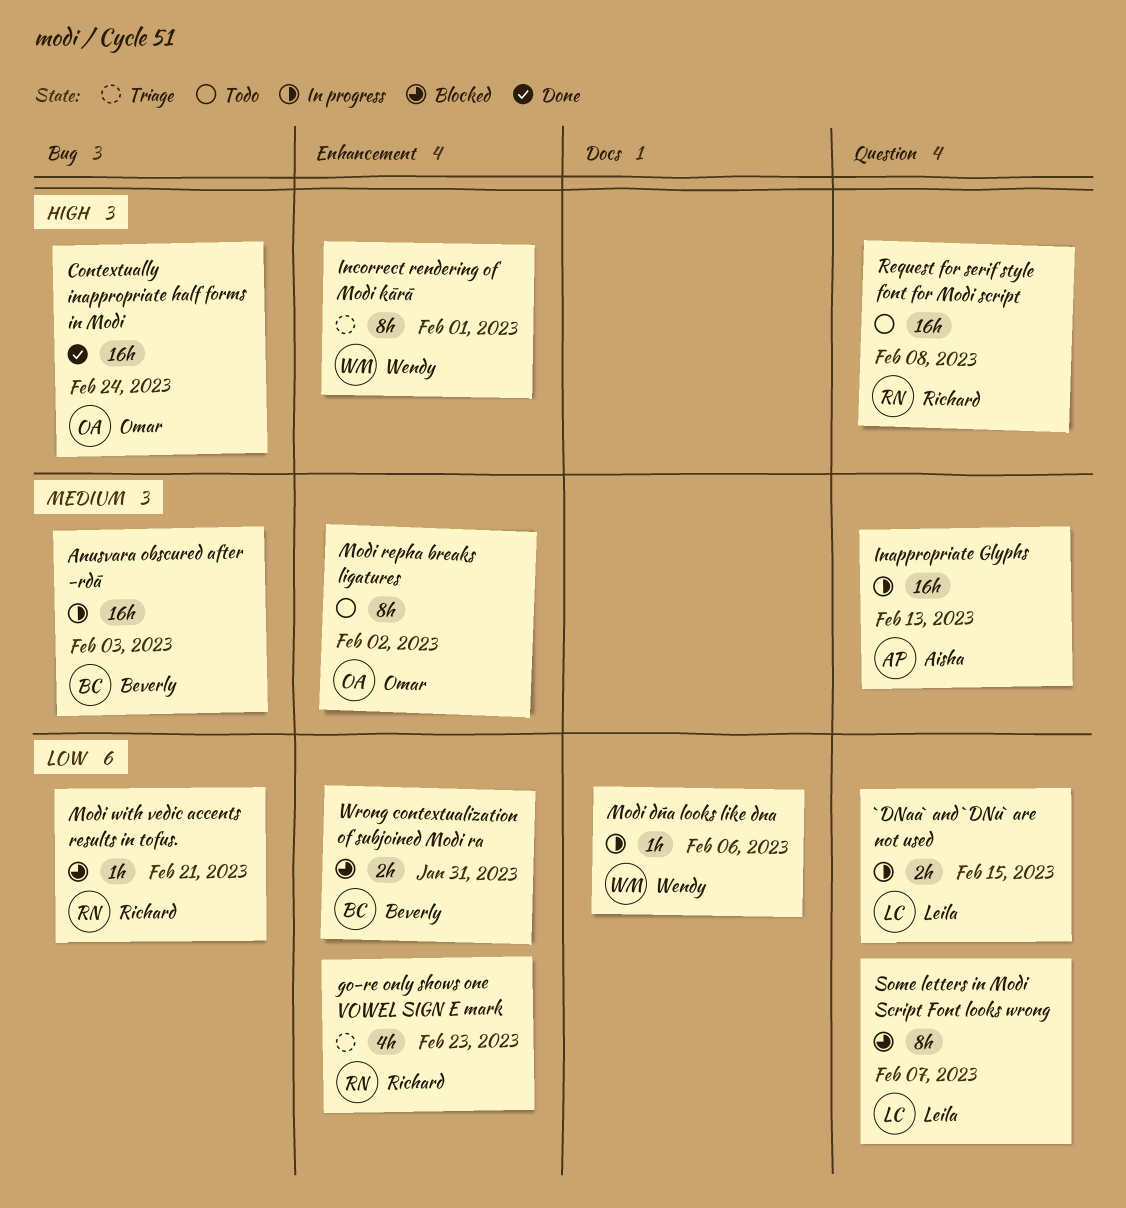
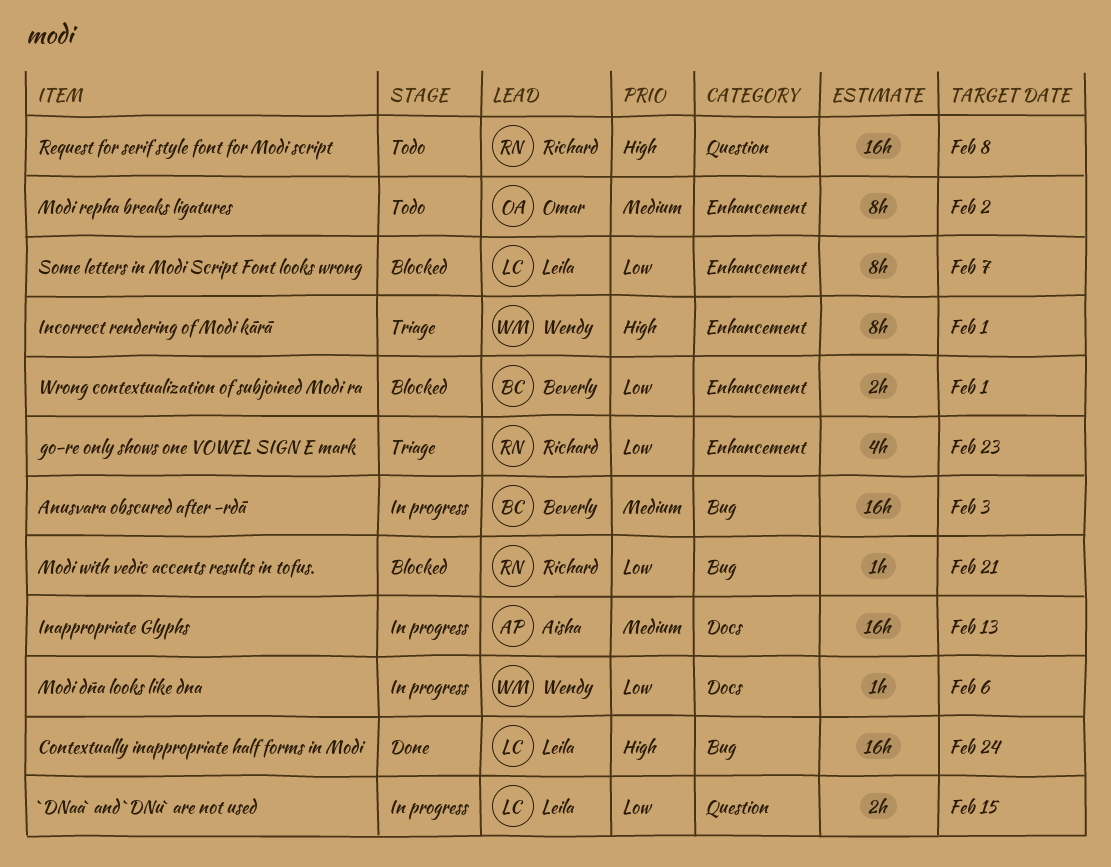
Contextually inappropriate half forms in Modi, owner: Omar -> Leila
Inappropriate Glyphs, label: Question -> Docs
Some letters in Modi Script Font looks wrong, label: Question -> Enhancement
Wrong contextualization of subjoined Modi ra, due: Jan 31 -> Feb 1

